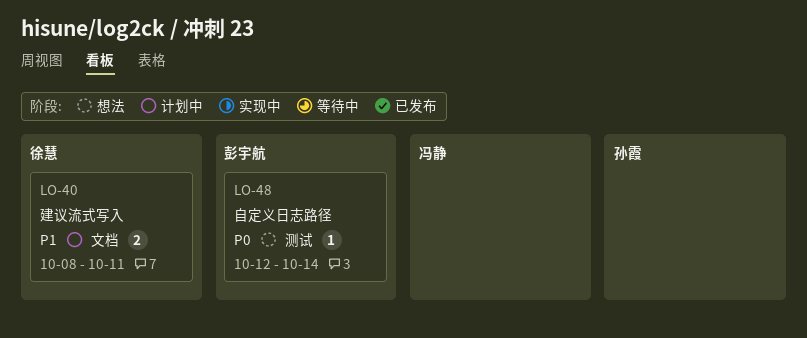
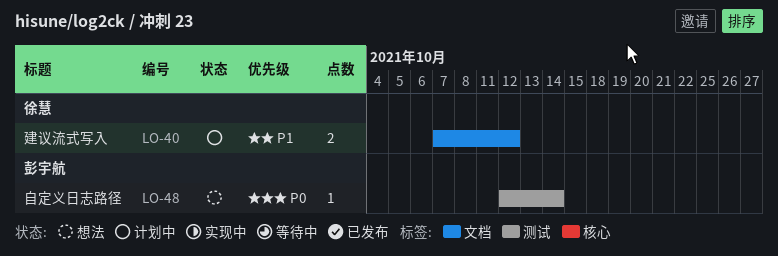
LO-40, start: Oct 8 -> Oct 7
LO-40, due: Oct 11 -> Oct 12

